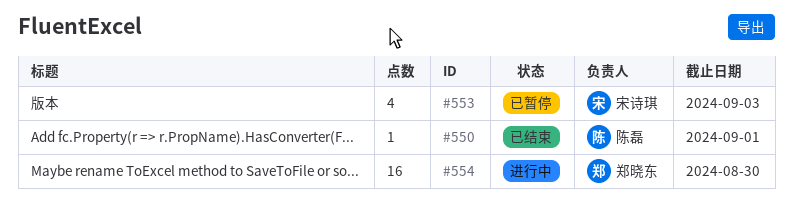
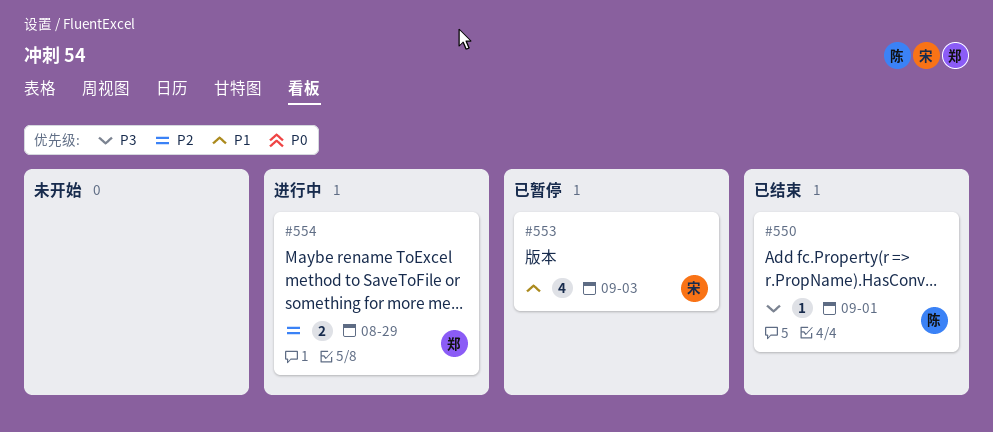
#554, estimate: 16 -> 2
#554, due: Aug 30 -> Aug 29

